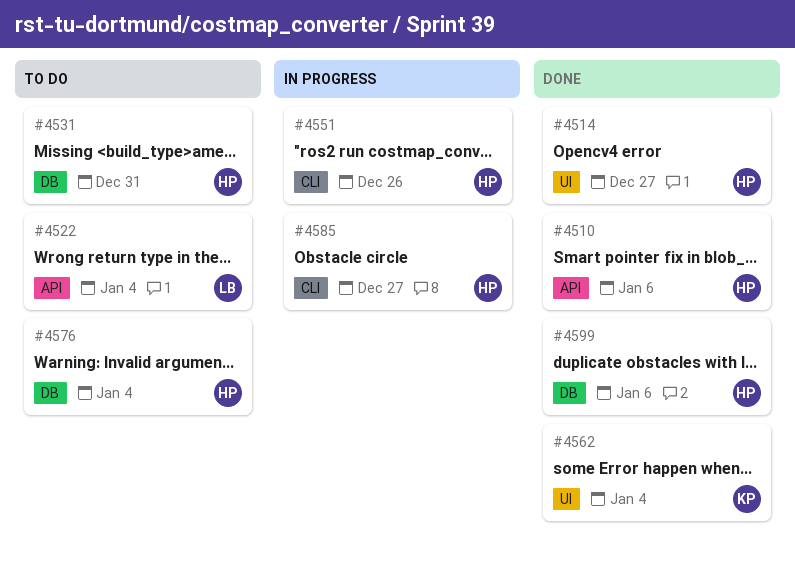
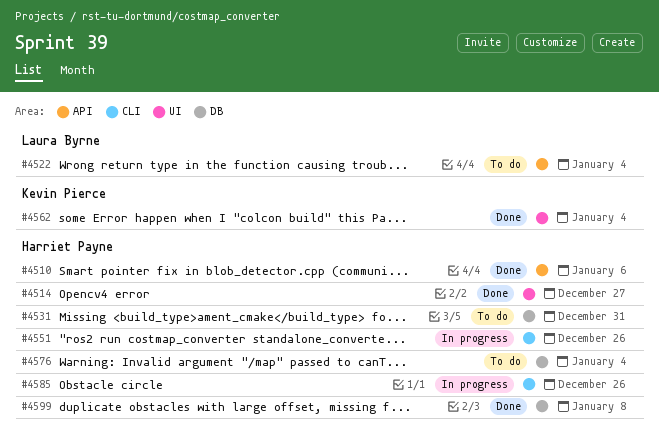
#4585, due: Dec 27 -> Dec 26
#4599, due: Jan 6 -> Jan 8

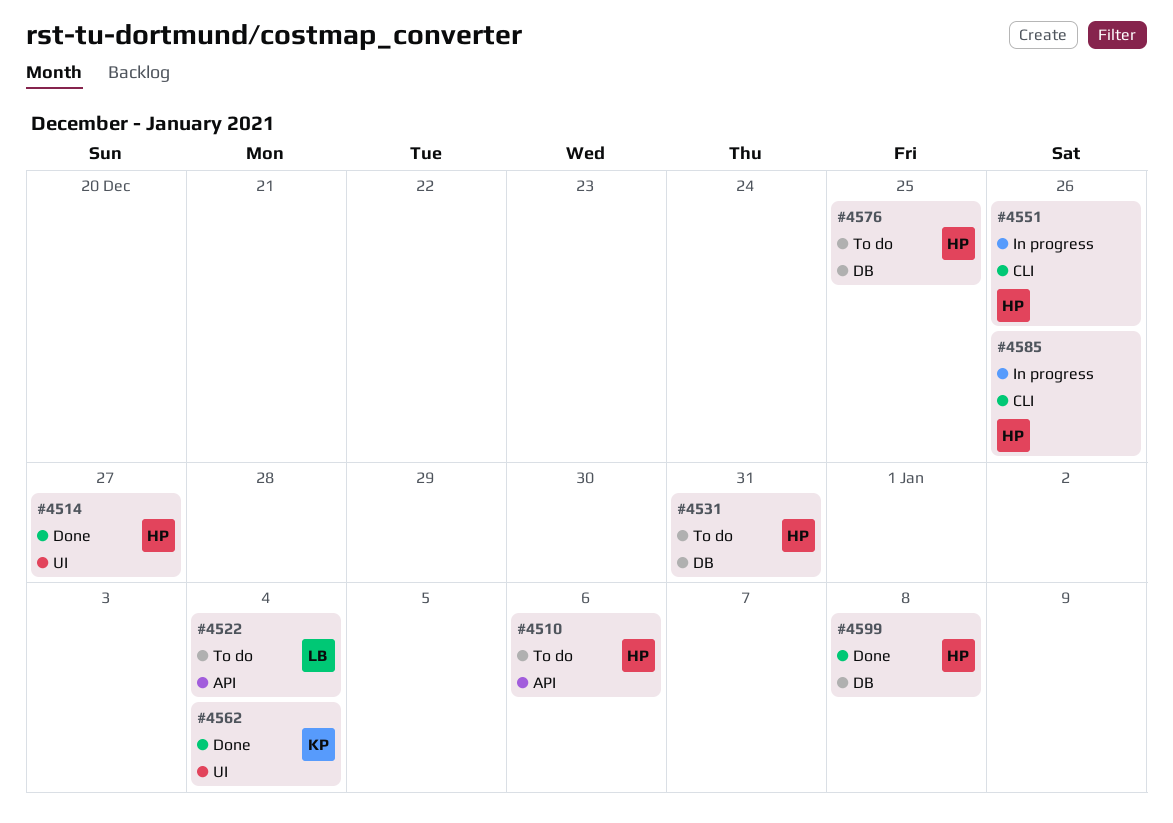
#4510, status: Done -> To do
#4576, due: Jan 4 -> Dec 25

